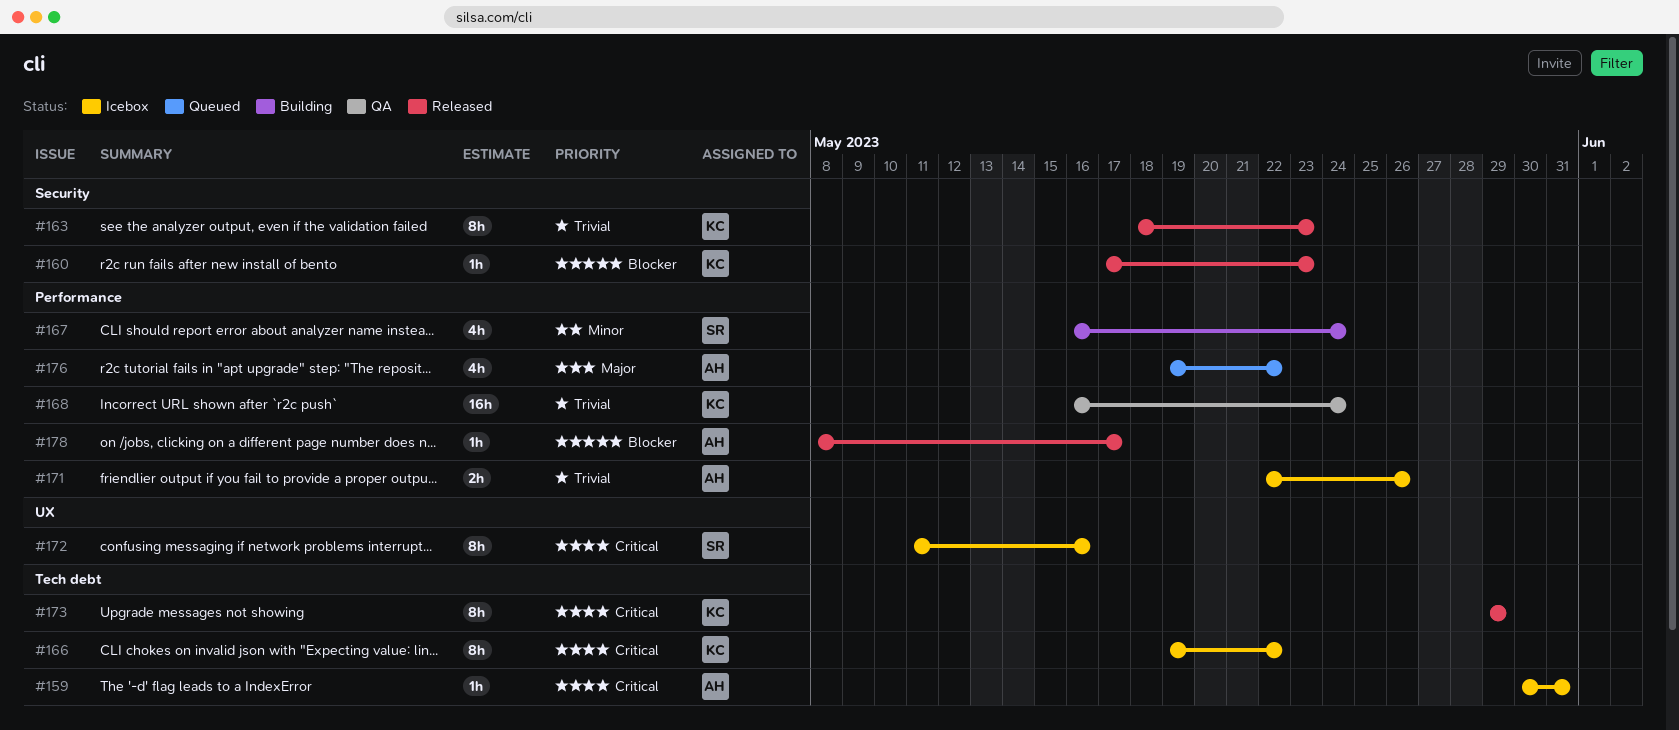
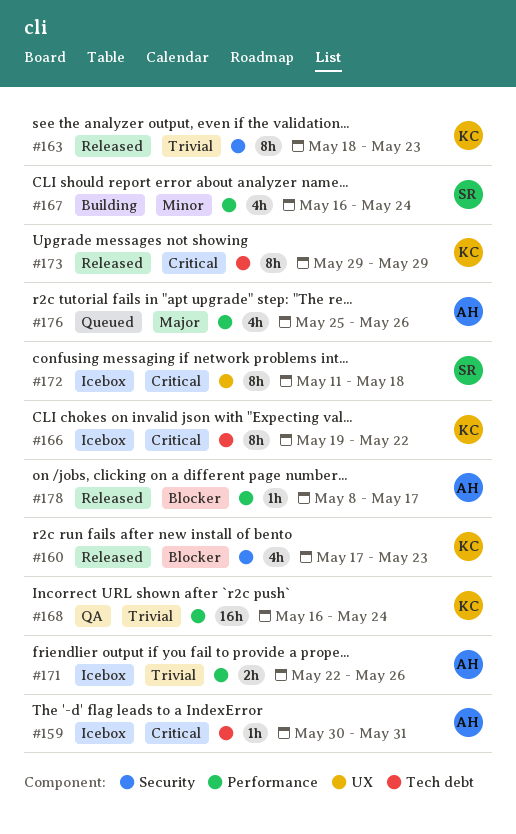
#160, estimate: 1h -> 4h
#172, due: May 16 -> May 18
#176, start: May 19 -> May 25
#176, due: May 22 -> May 26

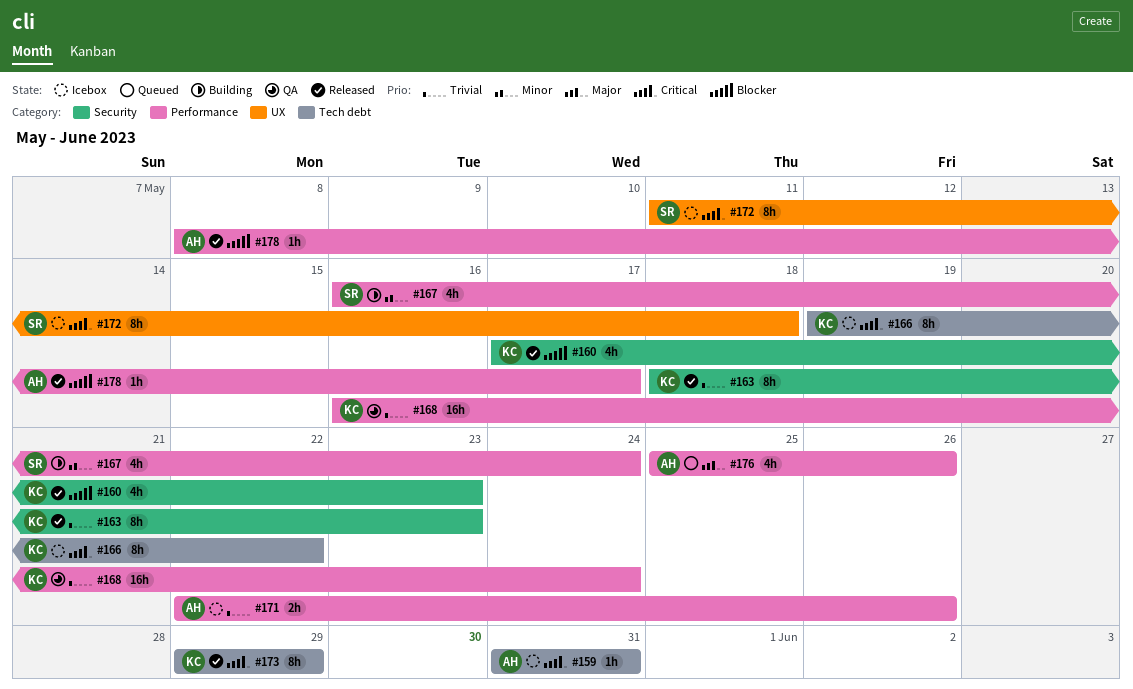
#159, start: May 30 -> May 31

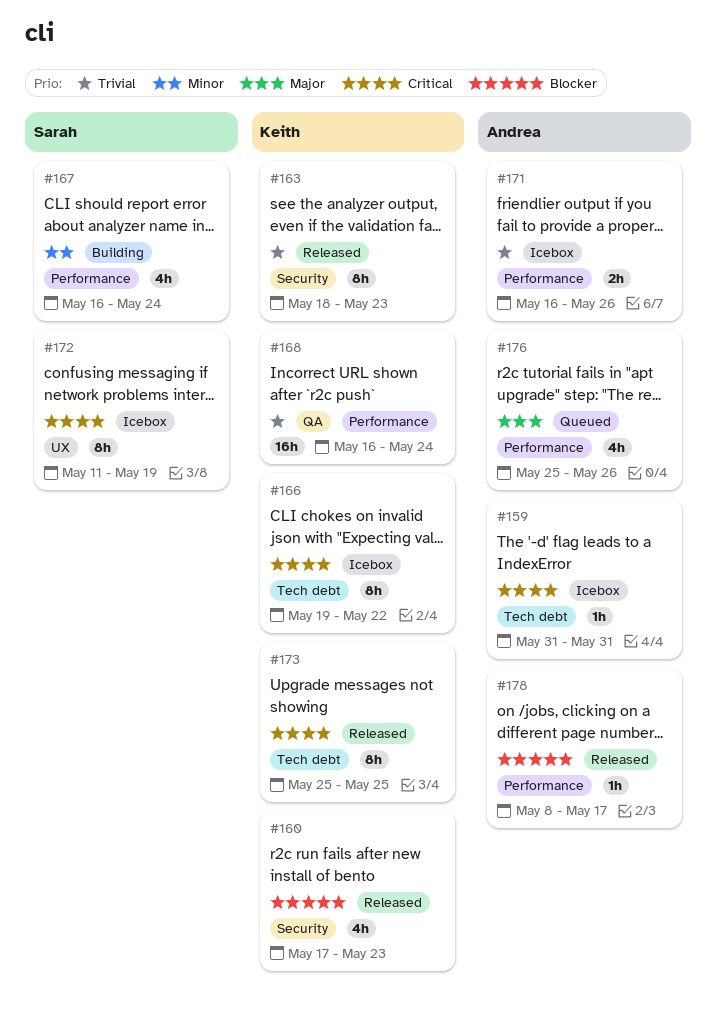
#171, start: May 22 -> May 16
#172, due: May 18 -> May 19
#173, start: May 29 -> May 25
#173, due: May 29 -> May 25

